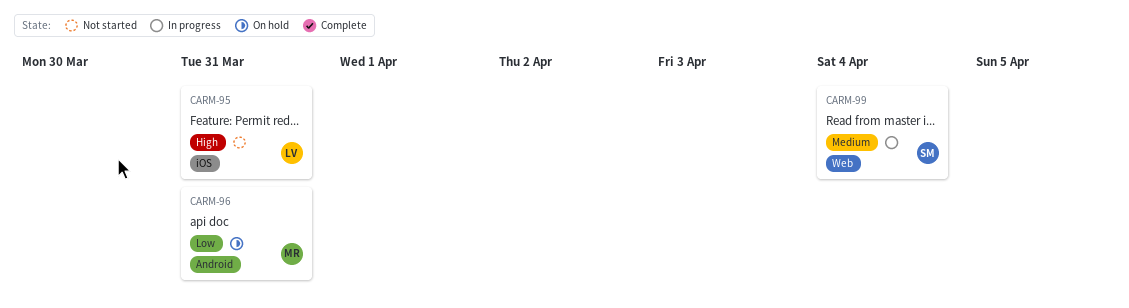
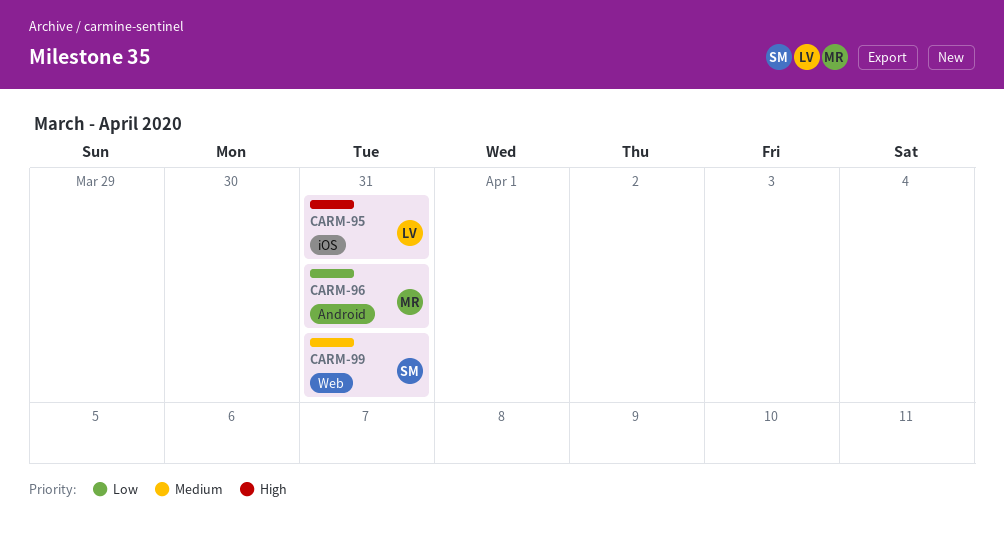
CARM-99, due: Apr 4 -> Mar 31

